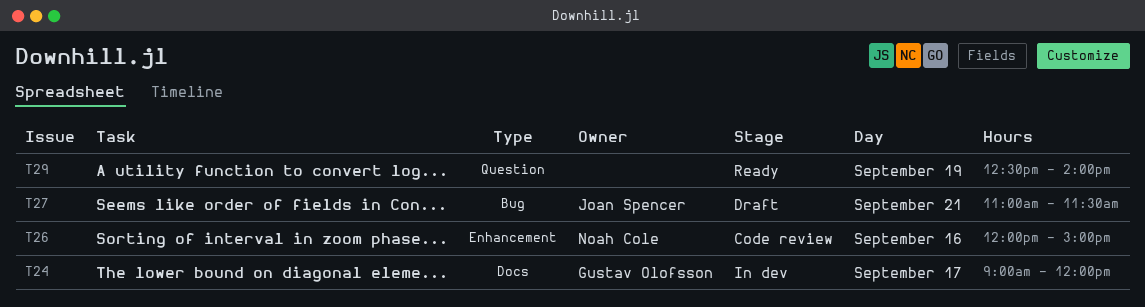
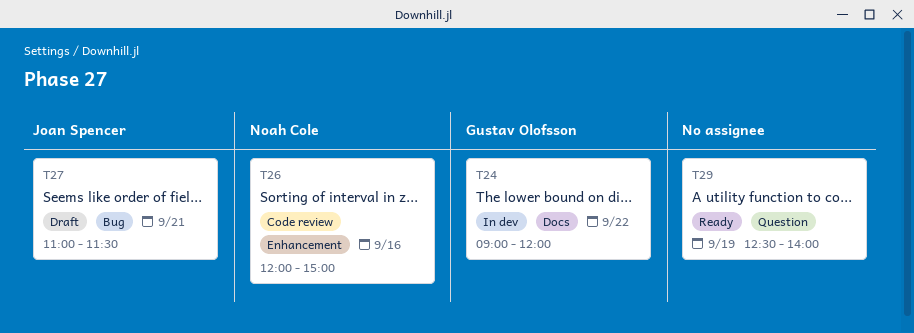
T24, day: Sep 17 -> Sep 22

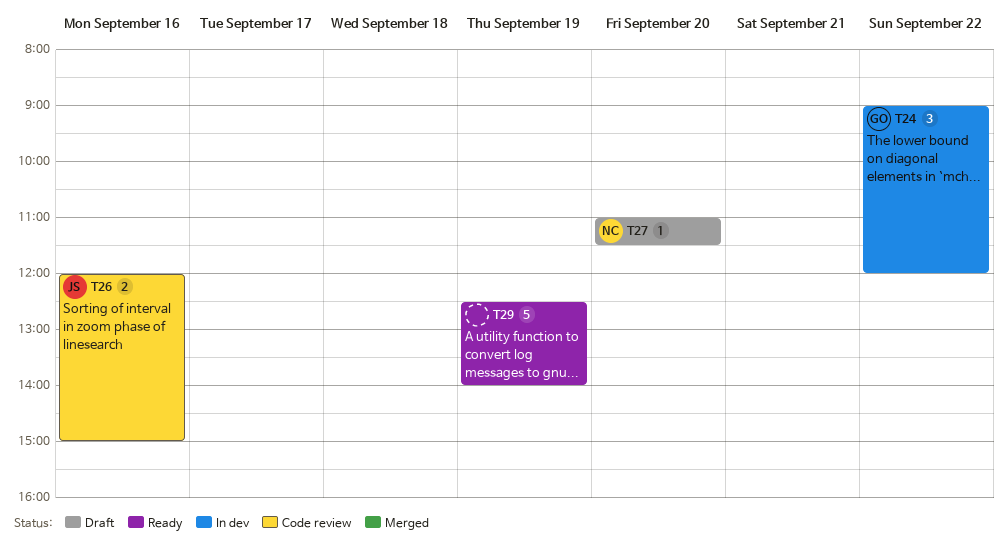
T26, owner: Noah Cole -> Joan Spencer
T27, owner: Joan Spencer -> Noah Cole
T27, day: Sep 21 -> Sep 20

